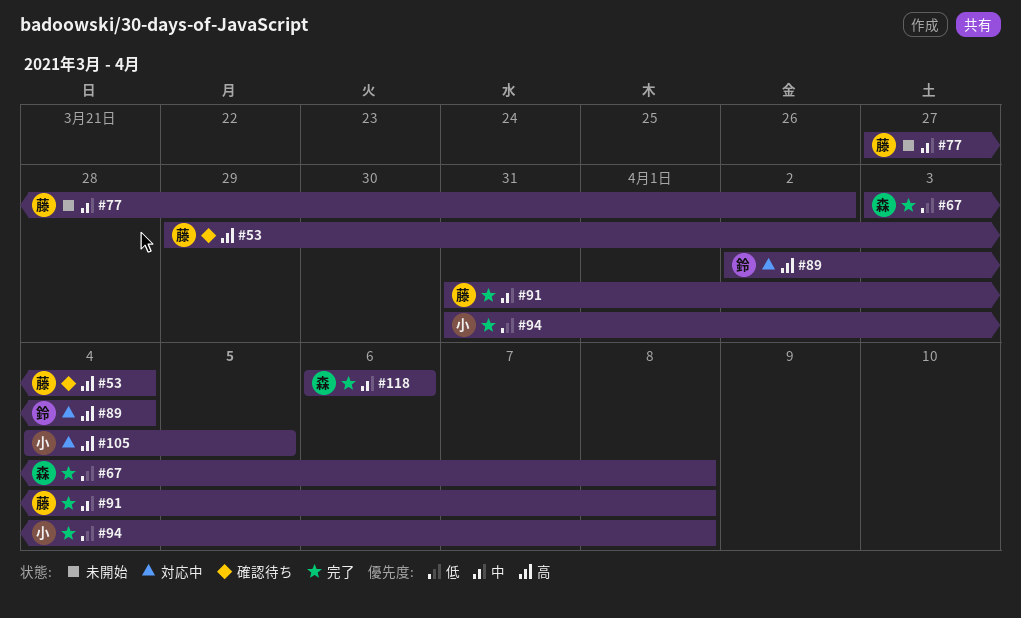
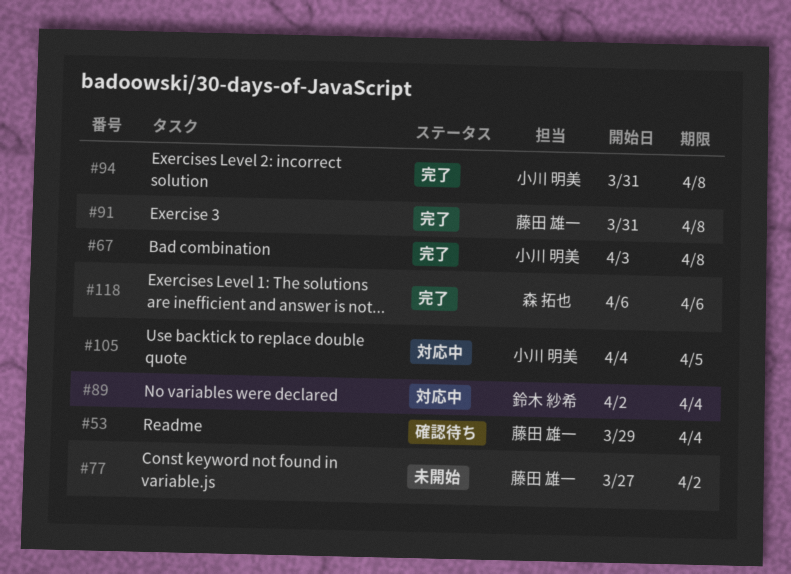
#67, owner: 森 拓也 -> 小川 明美

